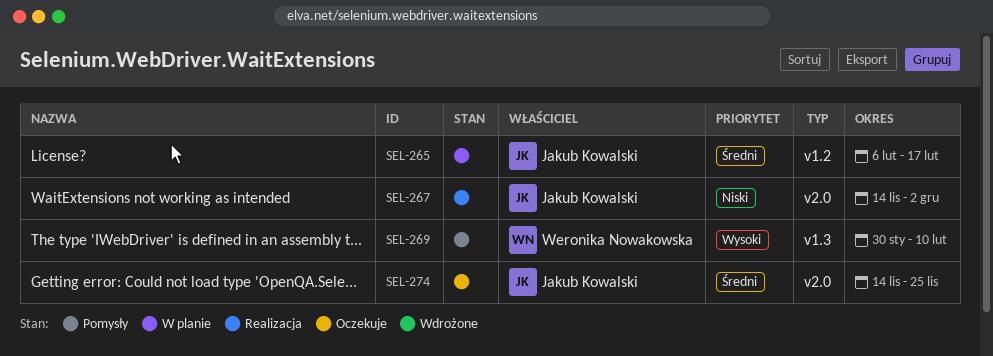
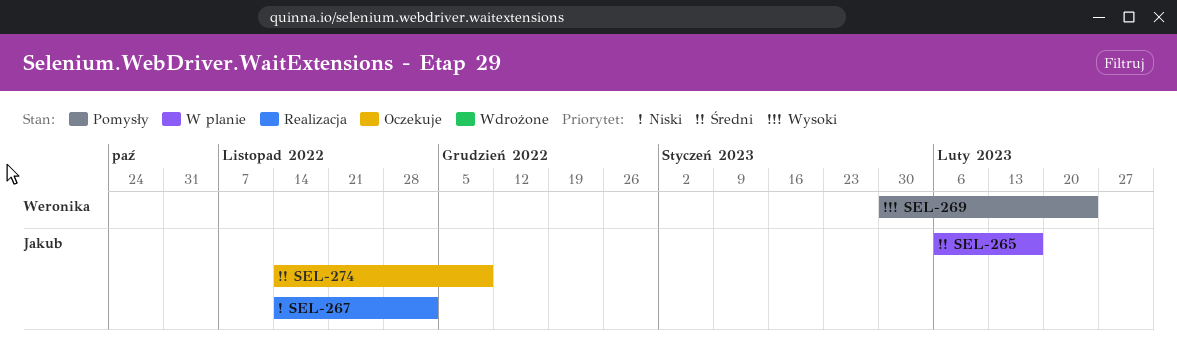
SEL-269, due: Feb 10 -> Feb 24
SEL-274, due: Nov 25 -> Dec 9

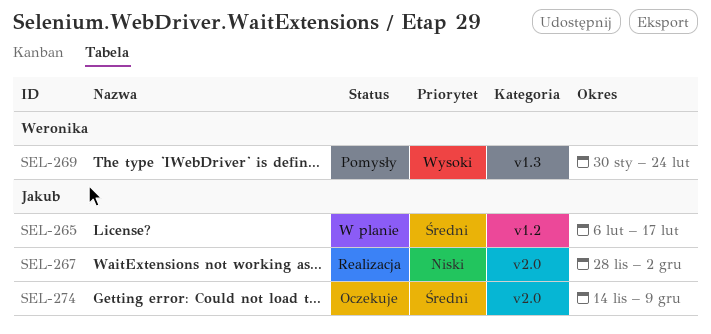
SEL-267, start: Nov 14 -> Nov 28

